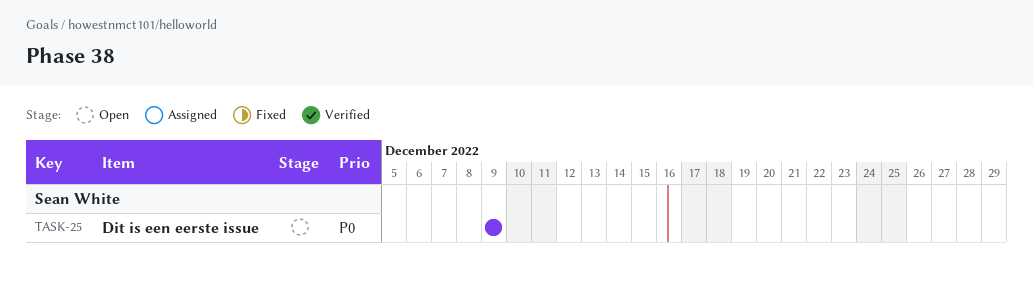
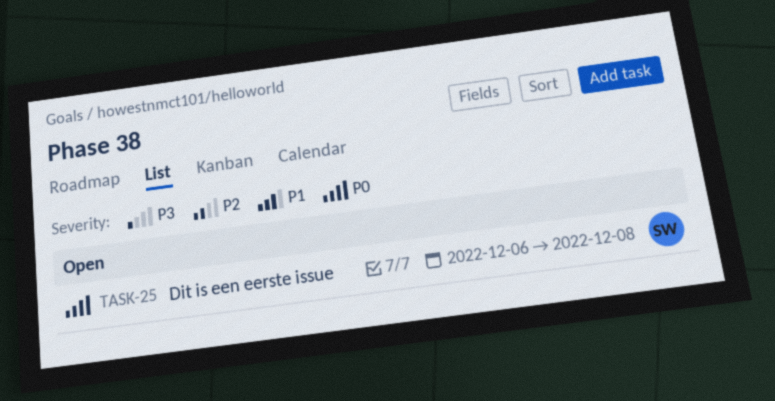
TASK-25, start: Dec 9 -> Dec 6
TASK-25, due: Dec 9 -> Dec 8

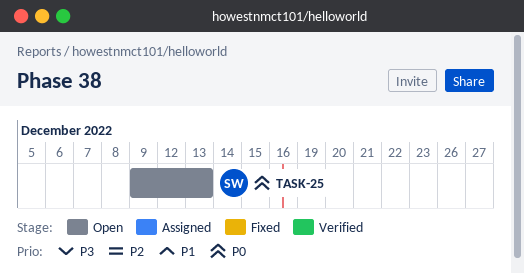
TASK-25, start: Dec 6 -> Dec 9
TASK-25, due: Dec 8 -> Dec 13

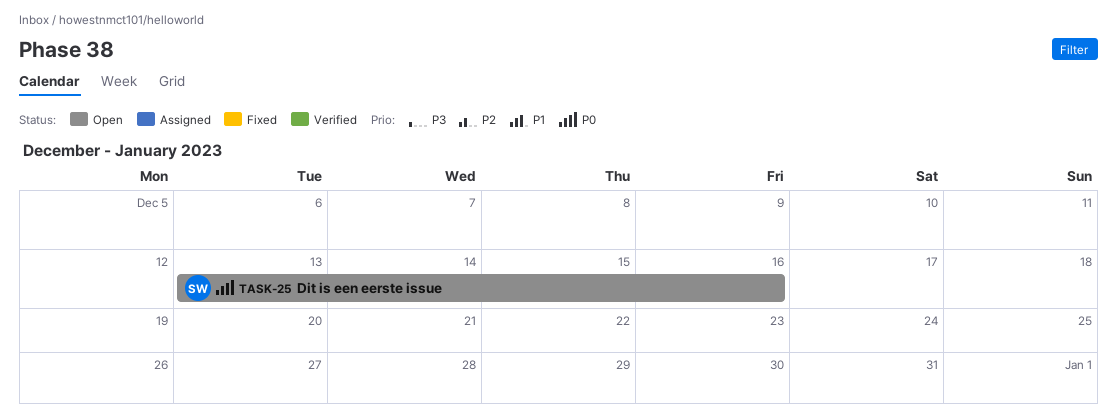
TASK-25, start: Dec 9 -> Dec 13
TASK-25, due: Dec 13 -> Dec 16

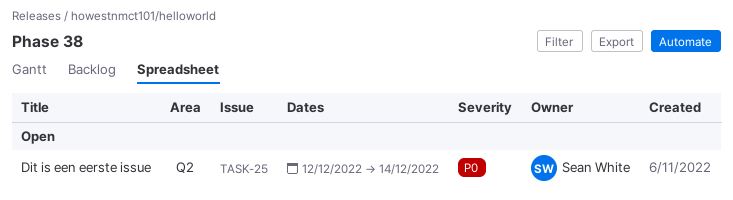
TASK-25, start: Dec 13 -> Dec 12
TASK-25, due: Dec 16 -> Dec 14

